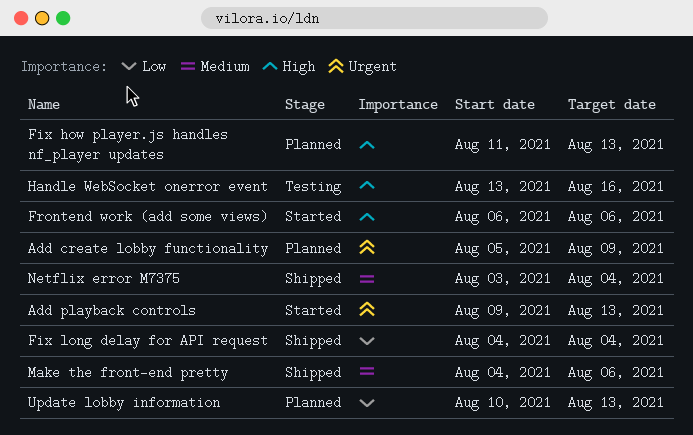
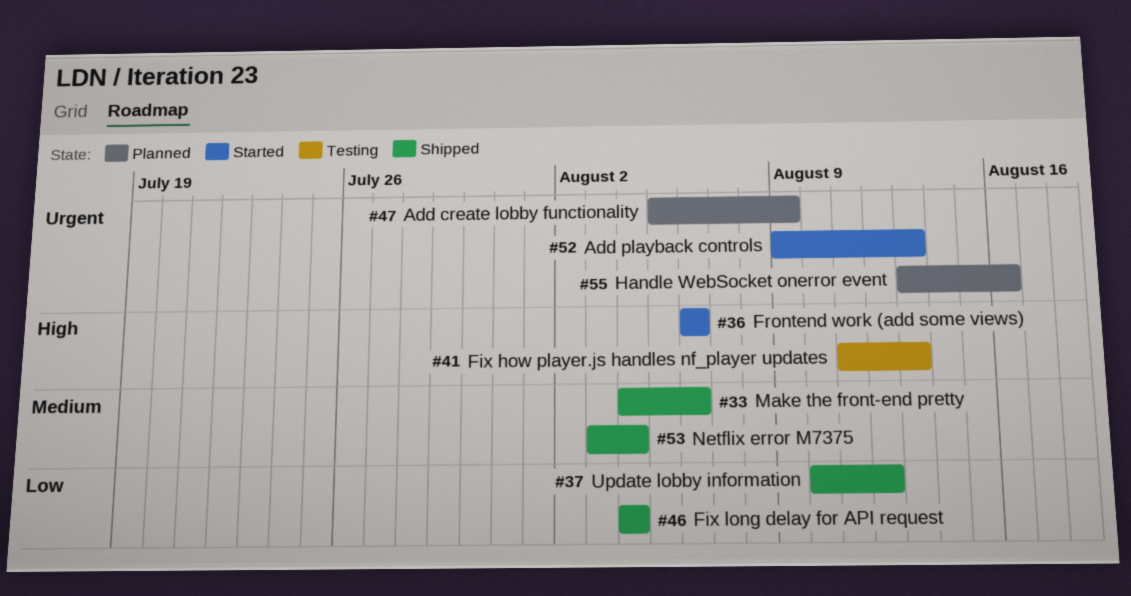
Fix how player.js handles nf_player updates, status: Planned -> Testing
Handle WebSocket onerror event, status: Testing -> Planned
Handle WebSocket onerror event, priority: High -> Urgent
Update lobby information, status: Planned -> Shipped
Update lobby information, due: Aug 13 -> Aug 12

